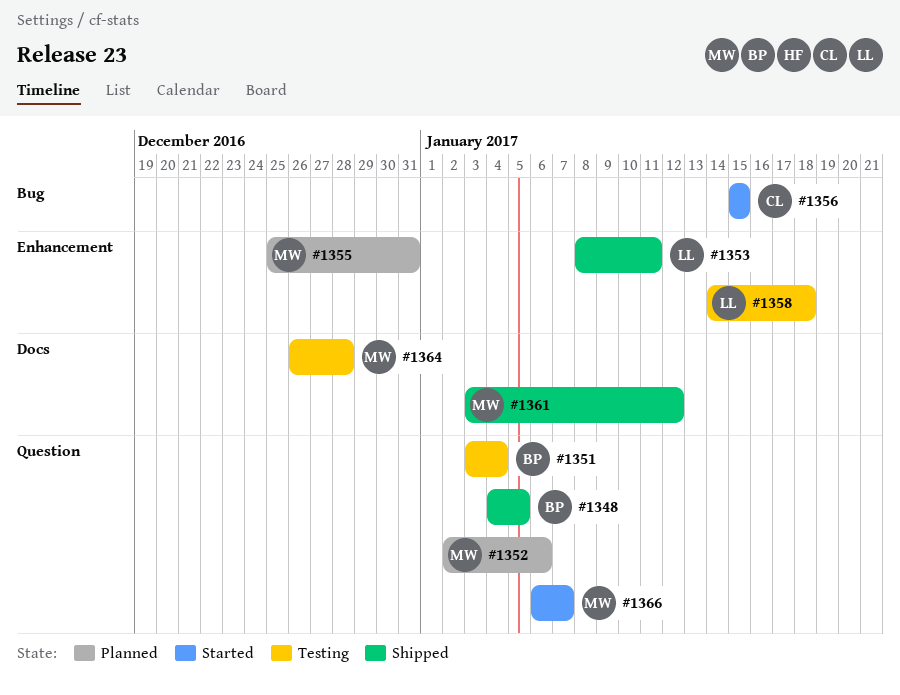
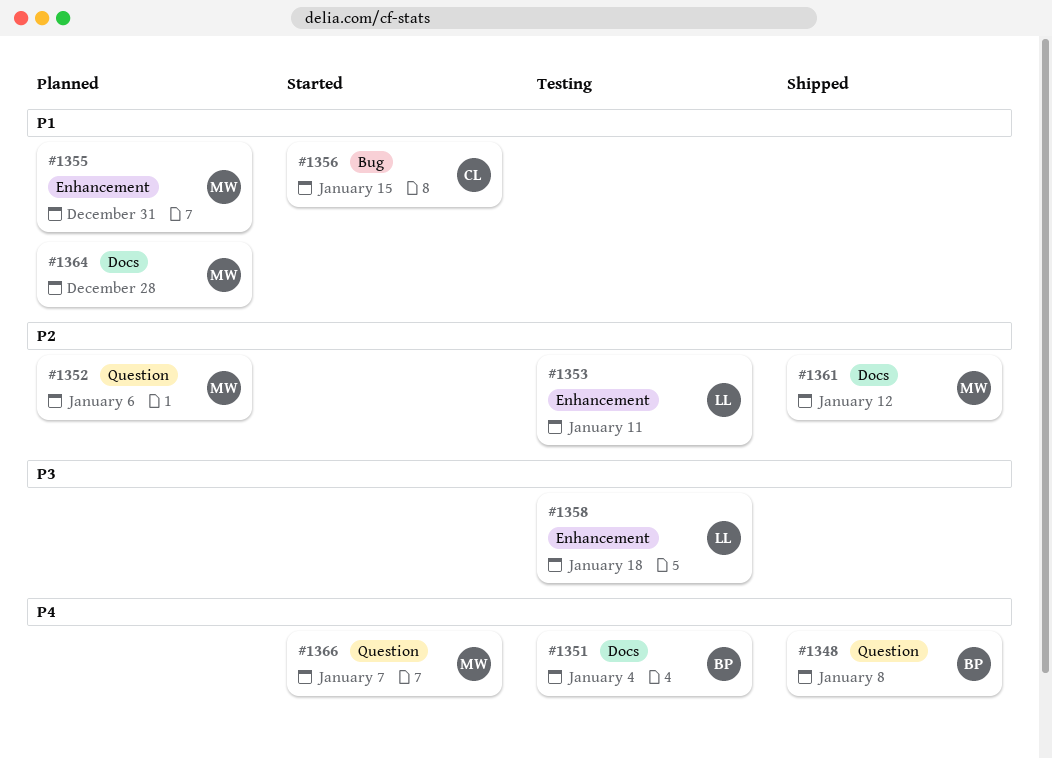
#1348, due: Jan 5 -> Jan 8
#1351, label: Question -> Docs
#1353, status: Shipped -> Testing
#1364, status: Testing -> Planned

